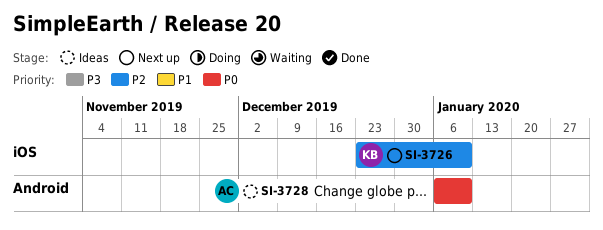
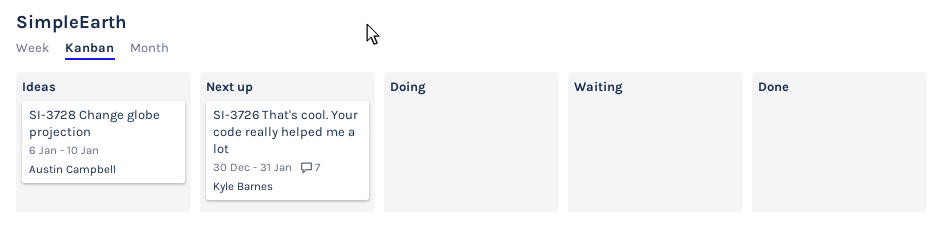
SI-3726, start: Dec 23 -> Dec 30
SI-3726, due: Jan 10 -> Jan 31

